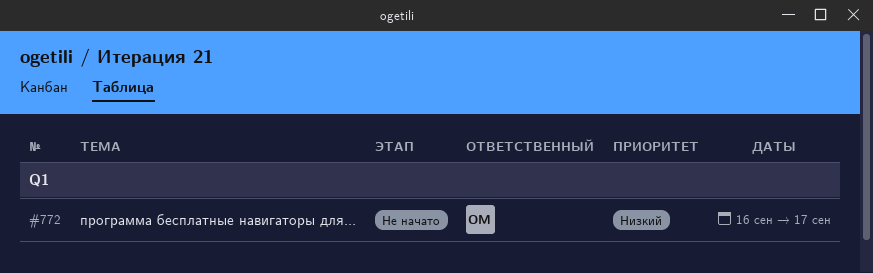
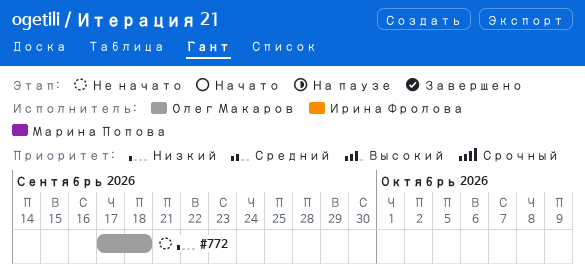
#772, start: Sep 16 -> Sep 17
#772, due: Sep 17 -> Sep 18

